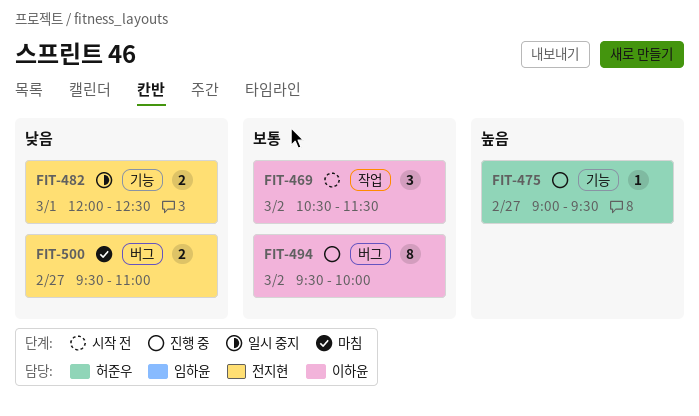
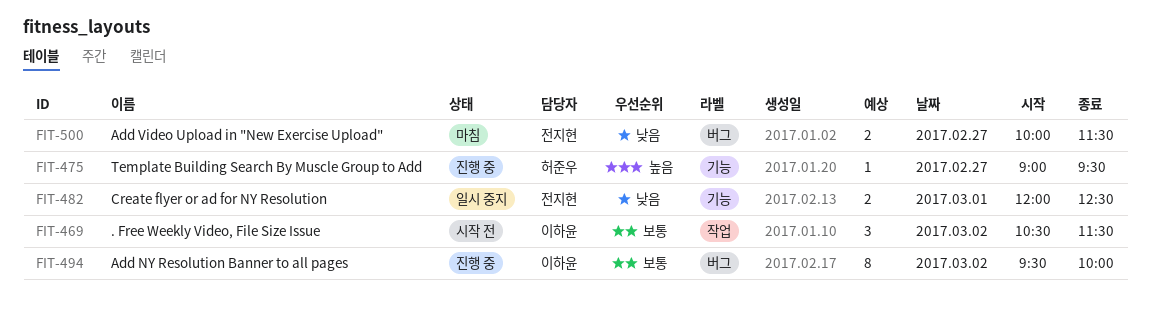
FIT-500, begins: 09:30 -> 10:00
FIT-500, ends: 11:00 -> 11:30

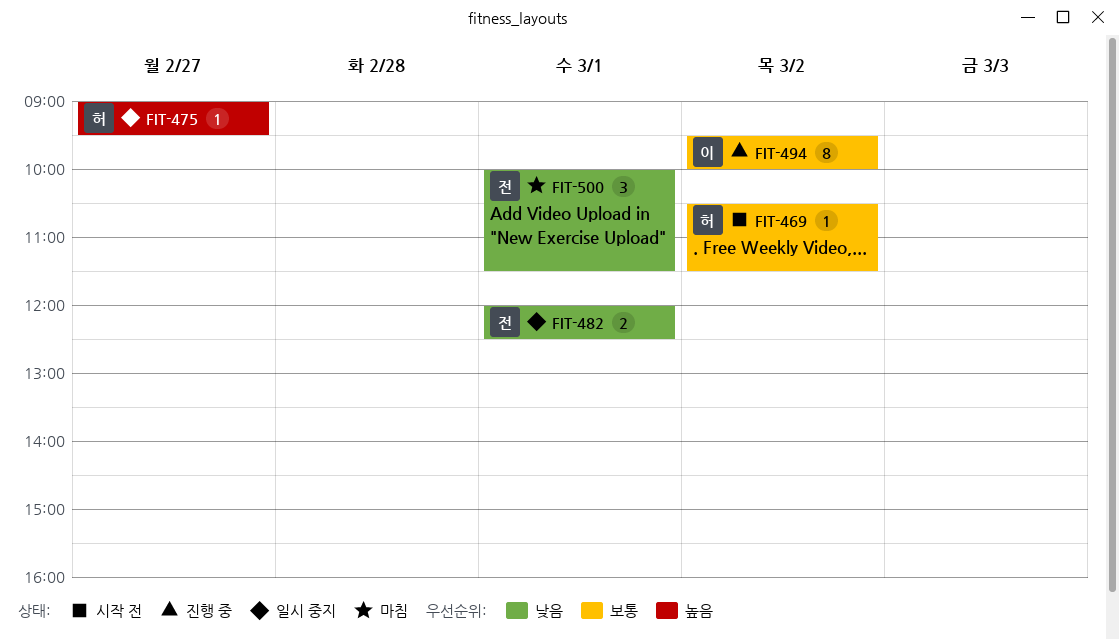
FIT-469, owner: 이하윤 -> 허준우
FIT-469, estimate: 3 -> 1
FIT-475, status: 진행 중 -> 일시 중지
FIT-500, estimate: 2 -> 3
FIT-500, day: Feb 27 -> Mar 1

